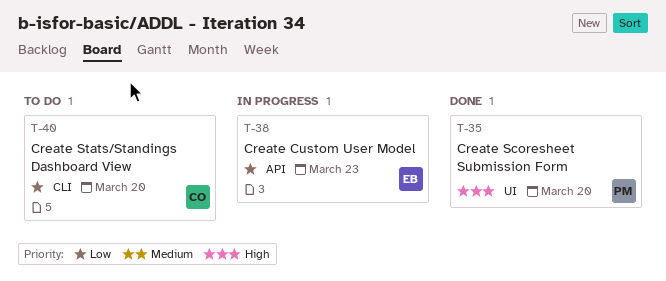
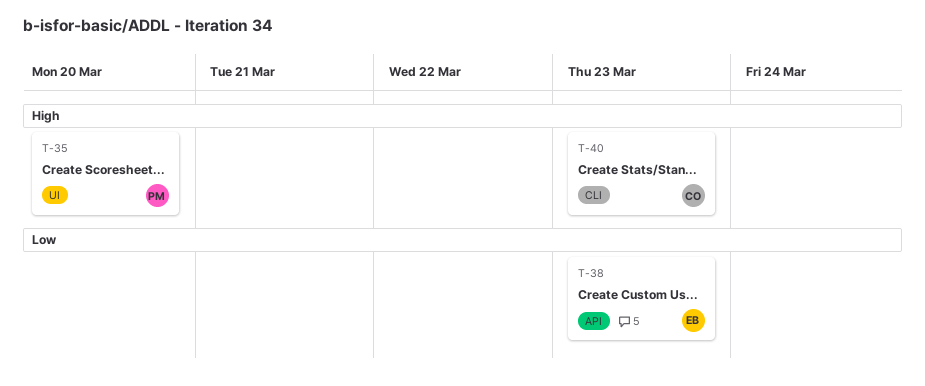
T-40, priority: Low -> High
T-40, due: Mar 20 -> Mar 23

